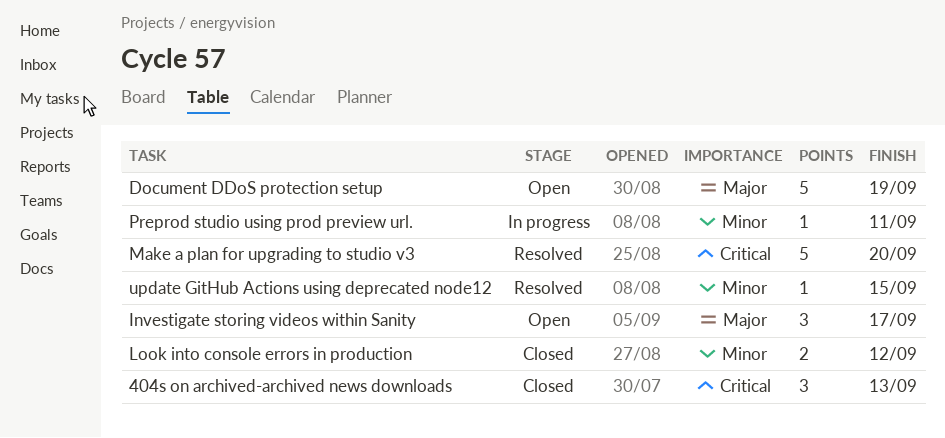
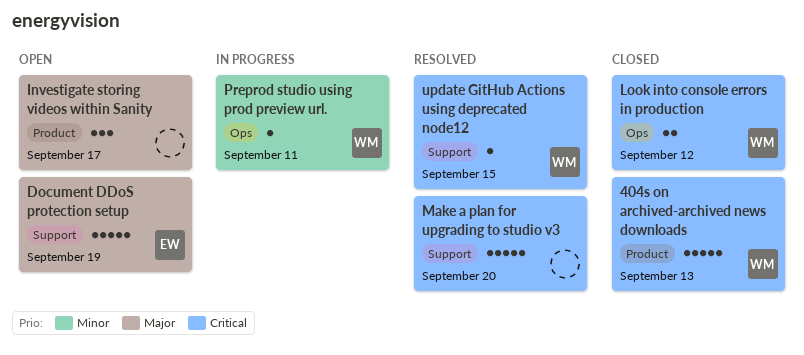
404s on archived-archived news downloads, estimate: 3 -> 5
Look into console errors in production, priority: Minor -> Critical
update GitHub Actions using deprecated node12, priority: Minor -> Critical

